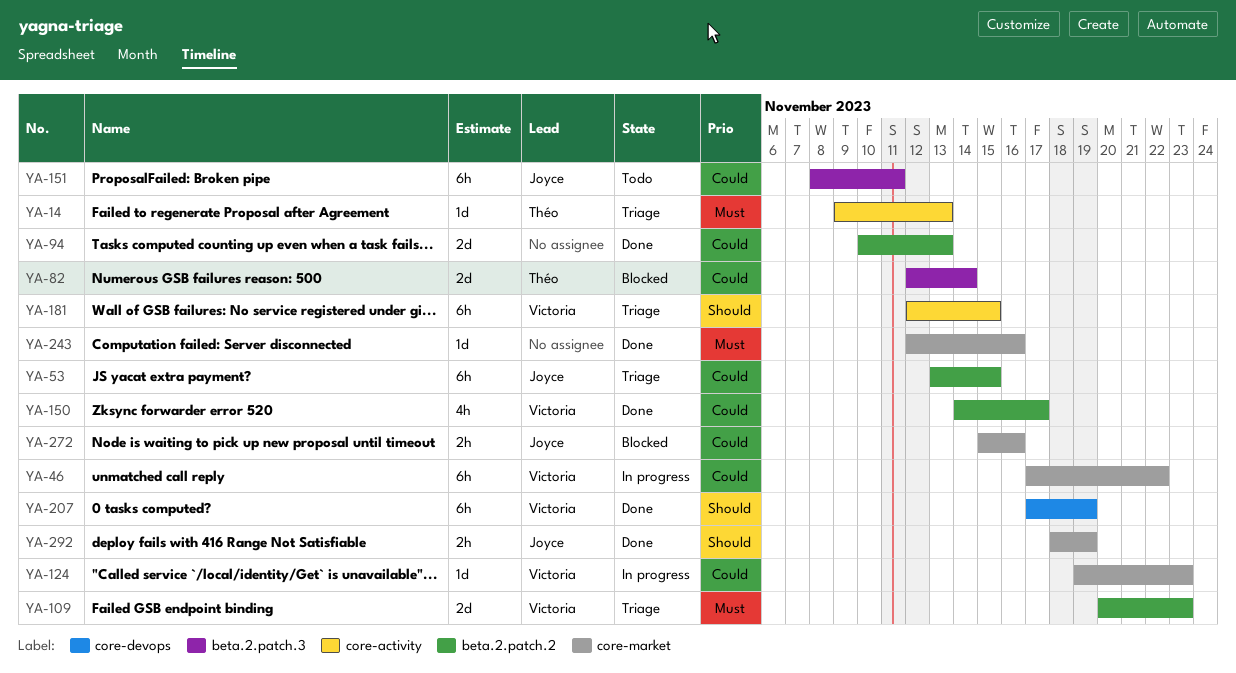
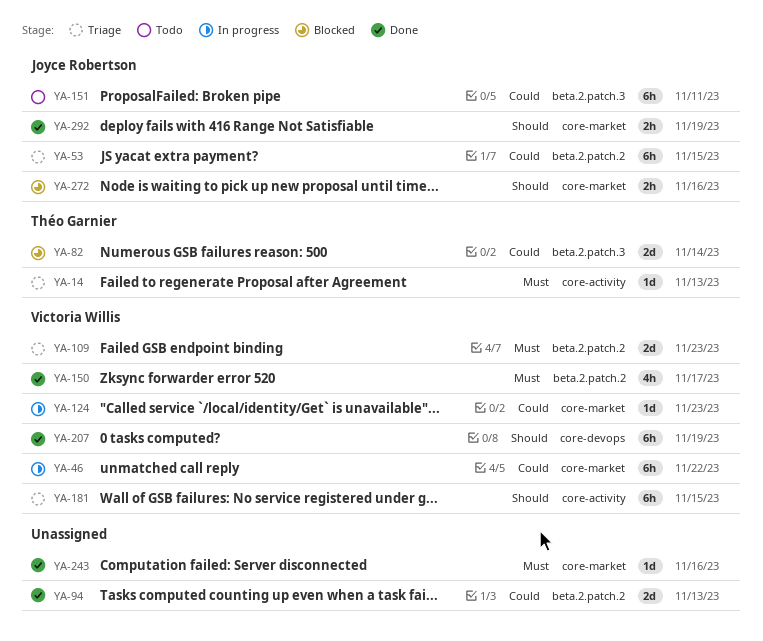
YA-150, priority: Could -> Must
YA-272, priority: Could -> Should

